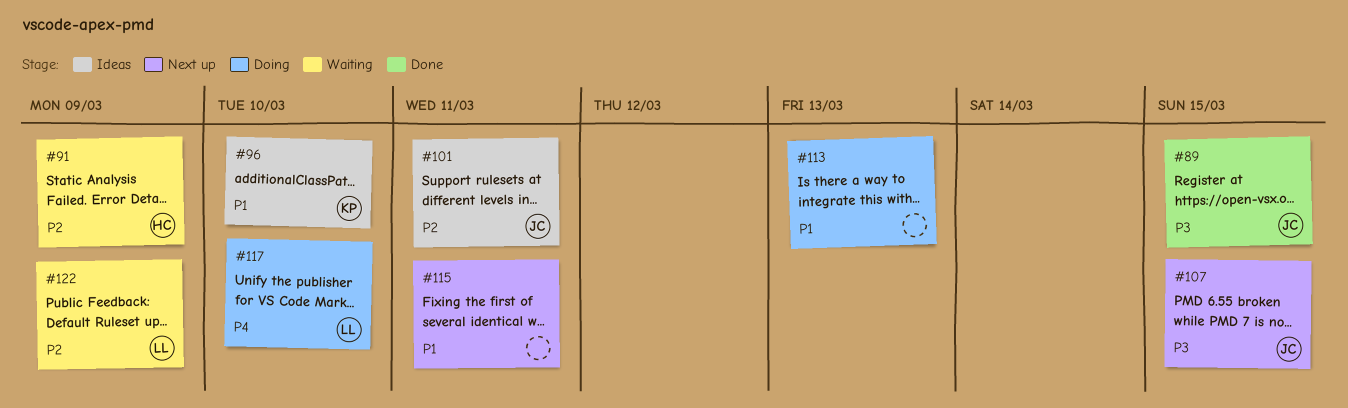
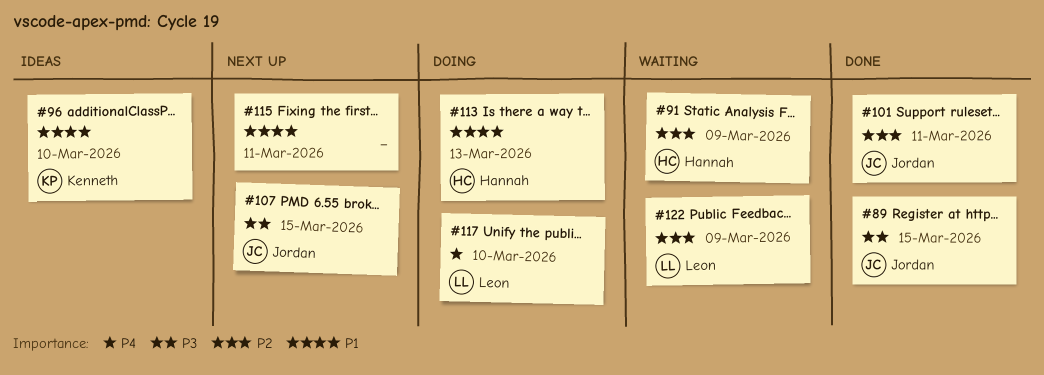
#101, status: Ideas -> Done
#113, owner: none -> Hannah

